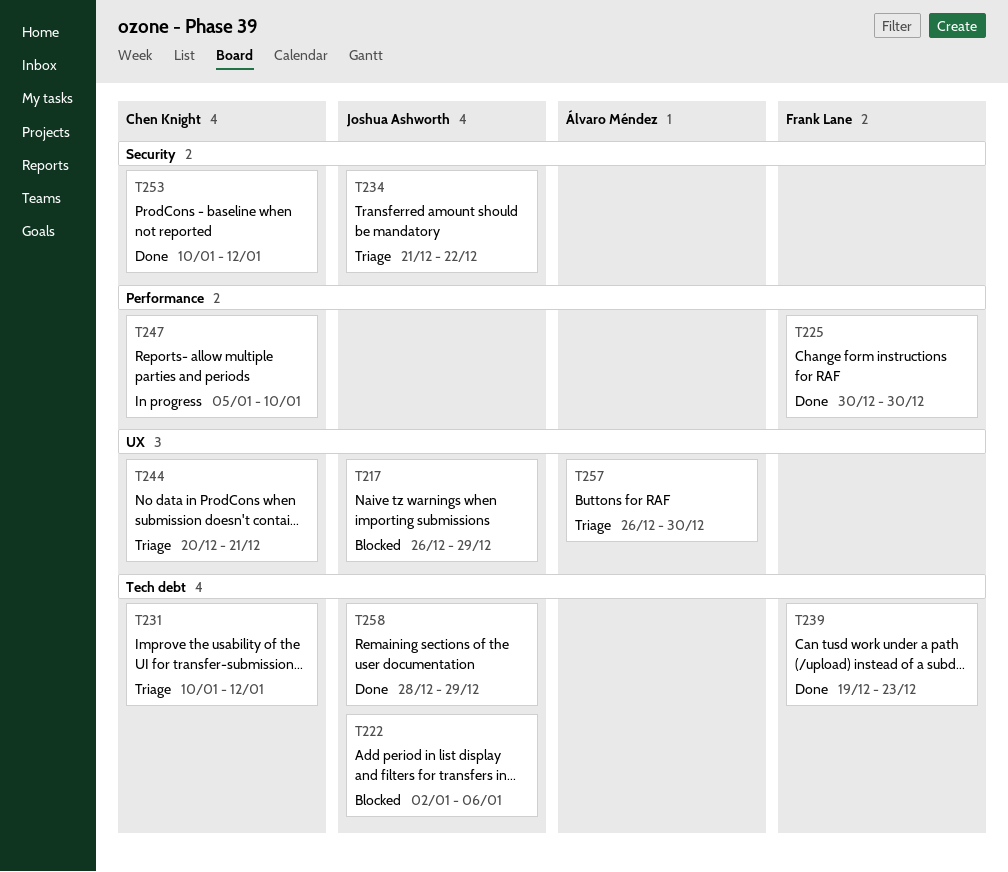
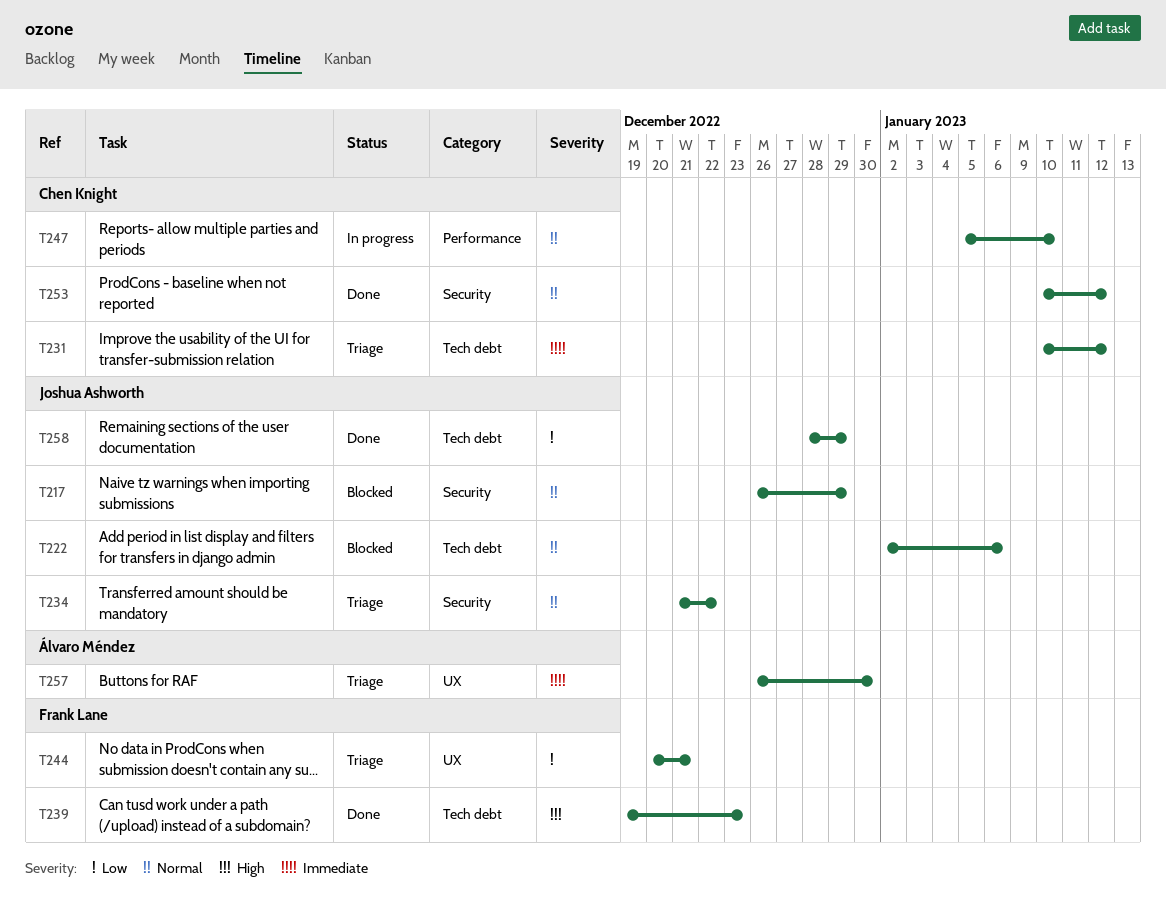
T217, label: UX -> Security
T225: present -> none
T244, owner: Chen Knight -> Frank Lane

